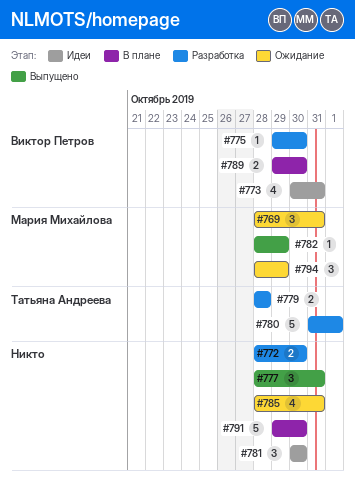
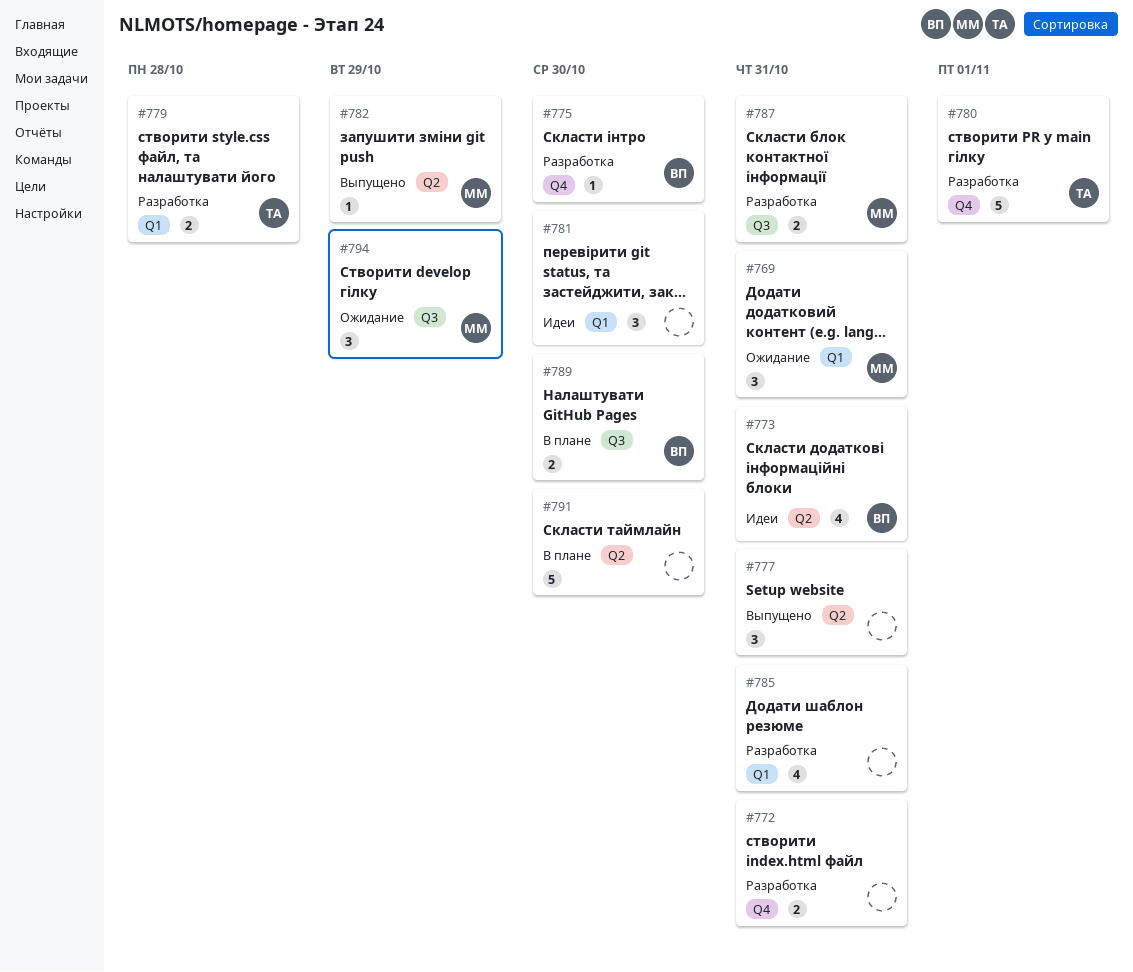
#772, due: Oct 30 -> Oct 31
#785, status: Ожидание -> Разработка
#787: none -> present

